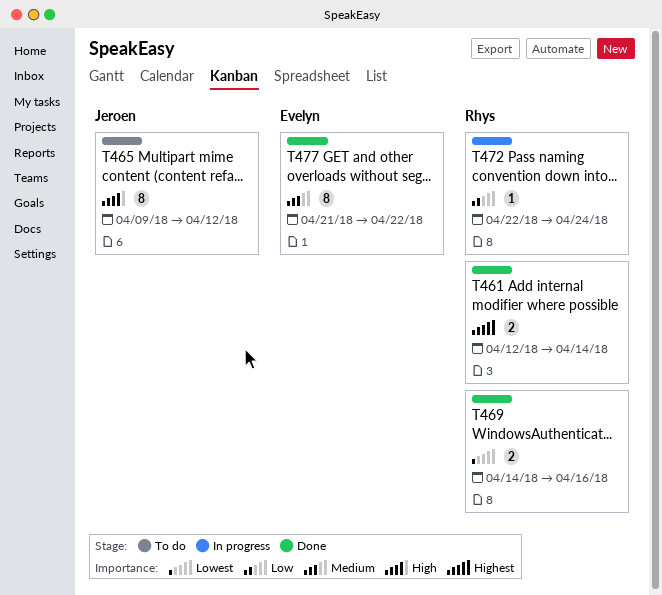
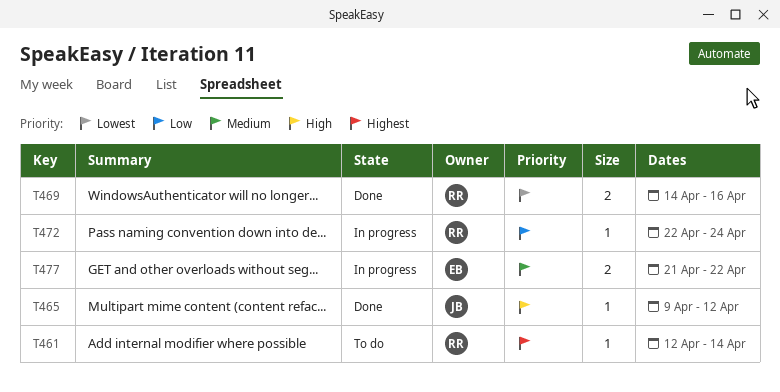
T461, status: Done -> To do
T461, estimate: 2 -> 1
T465, status: To do -> Done
T465, estimate: 8 -> 1
T477, status: Done -> In progress
T477, estimate: 8 -> 2

